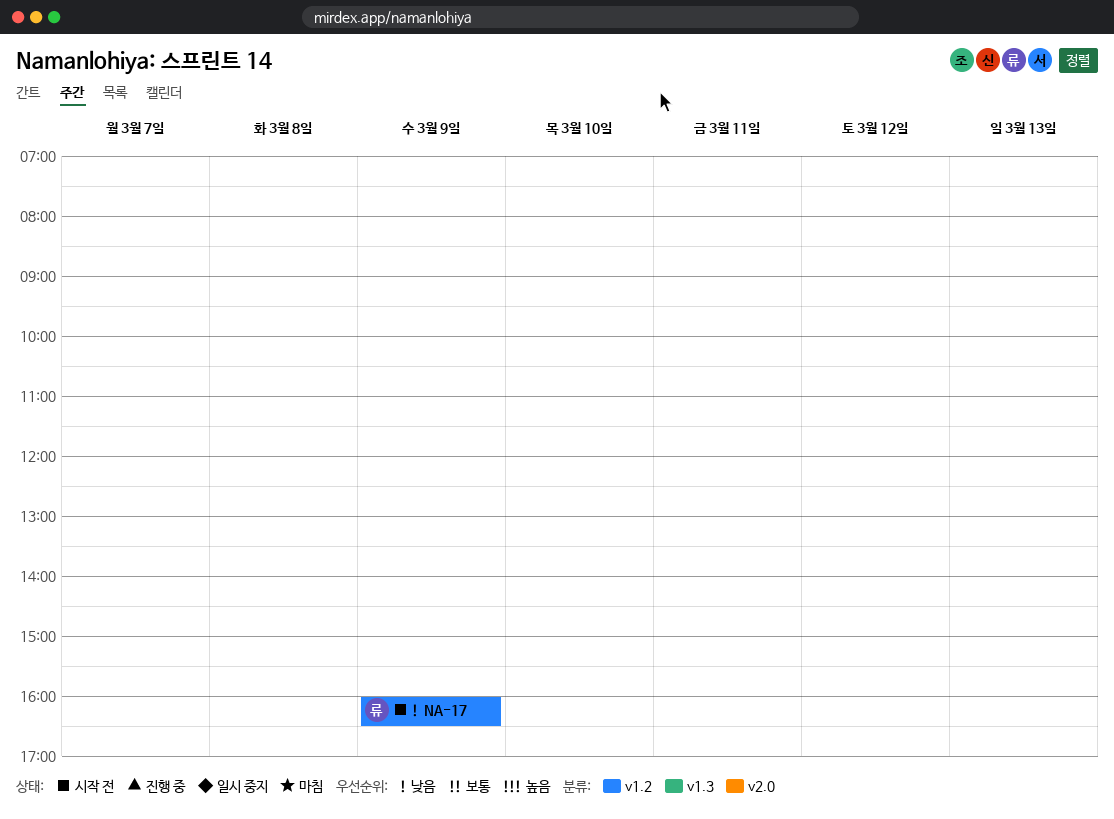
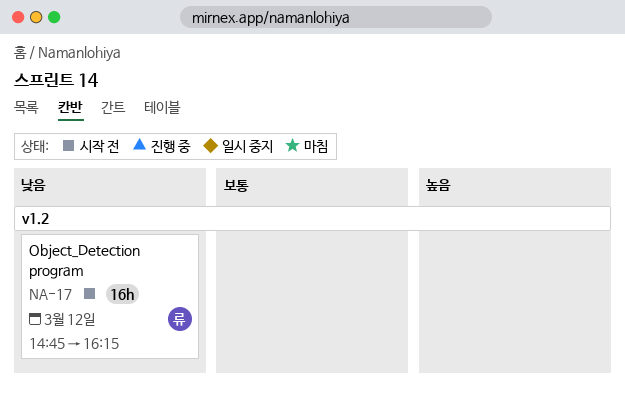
NA-17, day: Mar 9 -> Mar 12
NA-17, begins: 16:00 -> 14:45
NA-17, ends: 16:30 -> 16:15

